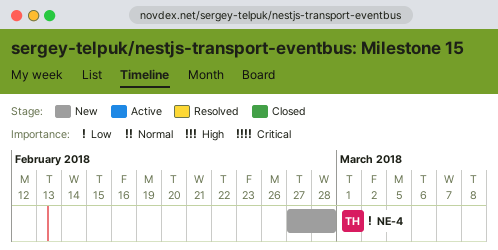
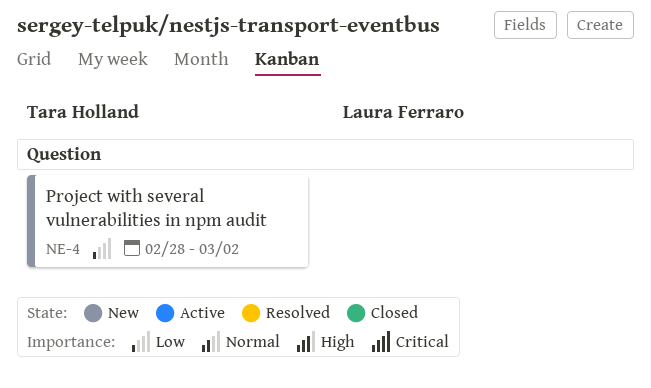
NE-4, start: Feb 27 -> Feb 28
NE-4, due: Feb 28 -> Mar 2

